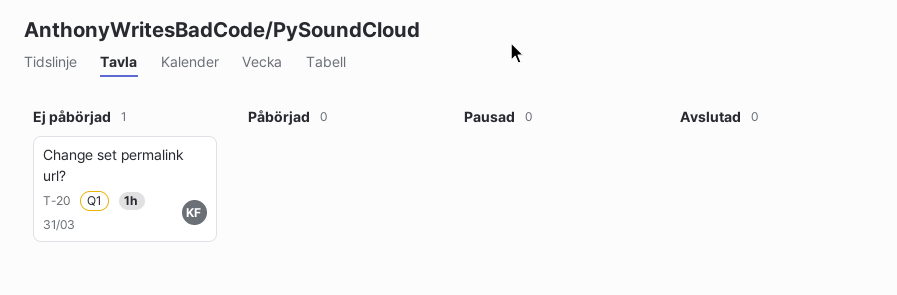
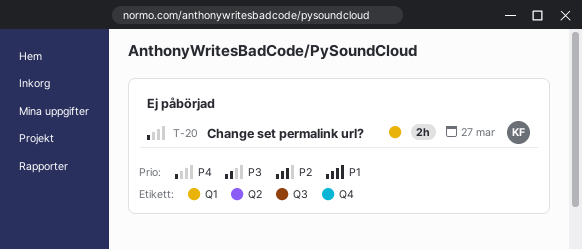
T-20, estimate: 1h -> 2h
T-20, due: Mar 31 -> Mar 27

